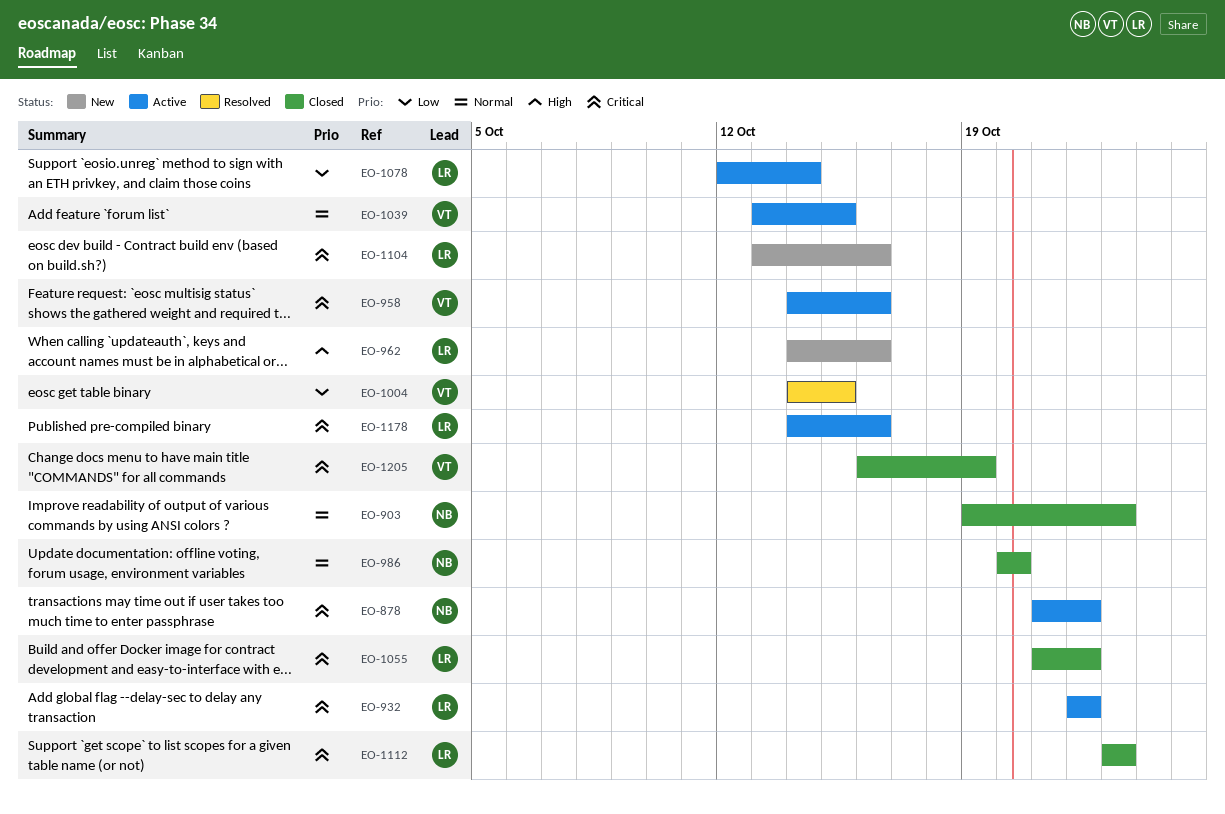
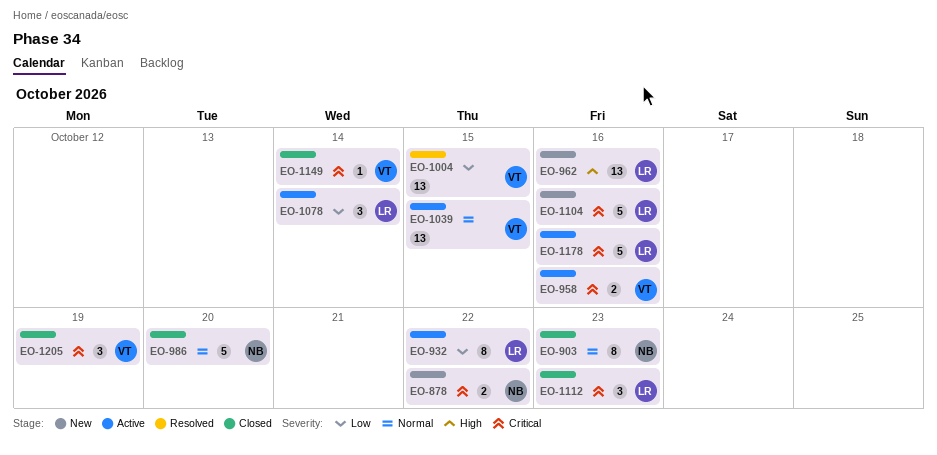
EO-878, status: Active -> New
EO-932, priority: Critical -> Low
EO-1055: present -> none
EO-1149: none -> present

